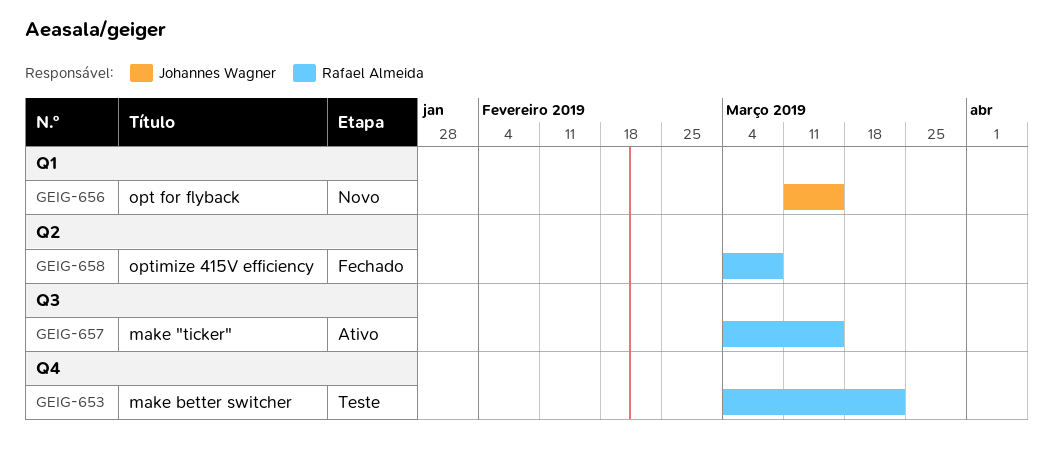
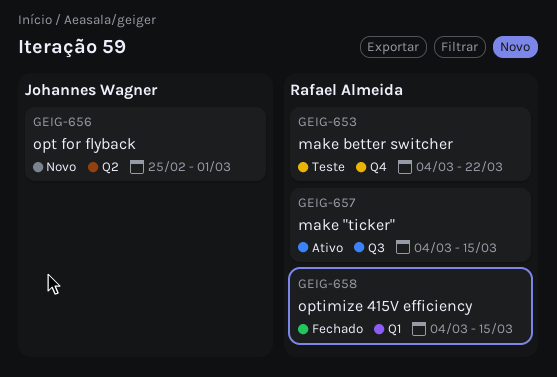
GEIG-656, label: Q1 -> Q2
GEIG-656, start: Mar 11 -> Feb 25
GEIG-656, due: Mar 15 -> Mar 1
GEIG-658, label: Q2 -> Q1
GEIG-658, due: Mar 8 -> Mar 15

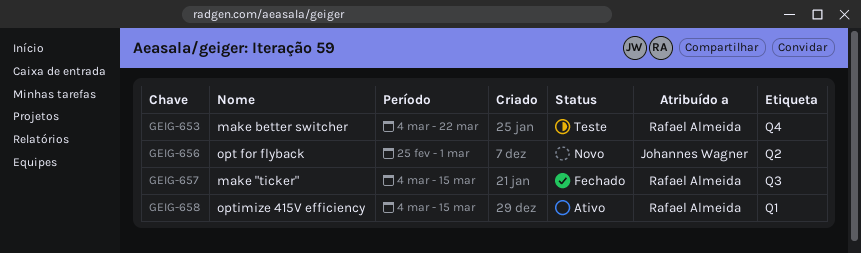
GEIG-657, status: Ativo -> Fechado
GEIG-658, status: Fechado -> Ativo

